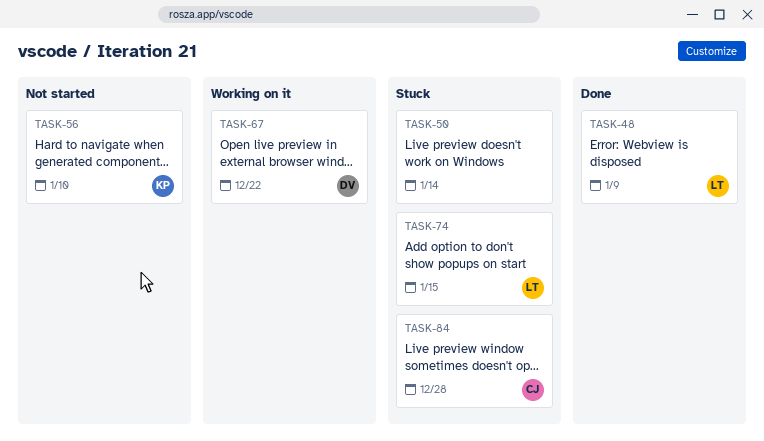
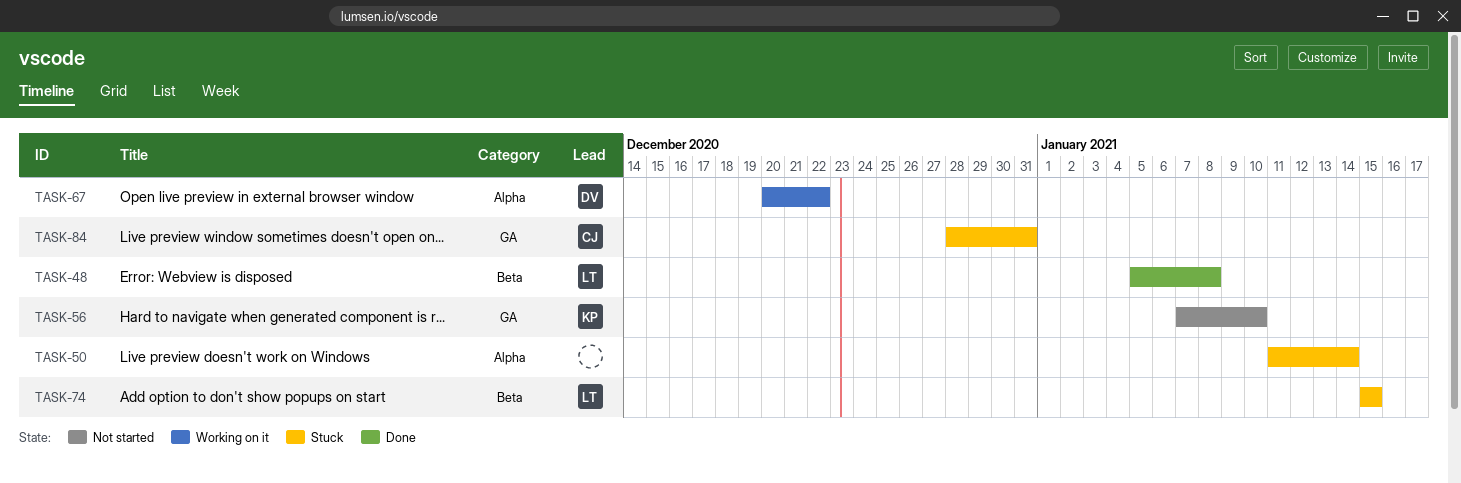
TASK-48, due: Jan 9 -> Jan 8
TASK-84, due: Dec 28 -> Dec 31

